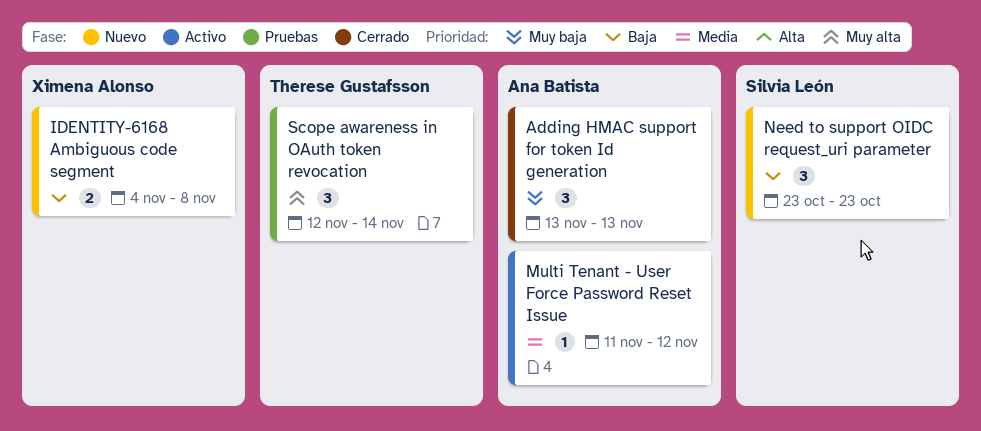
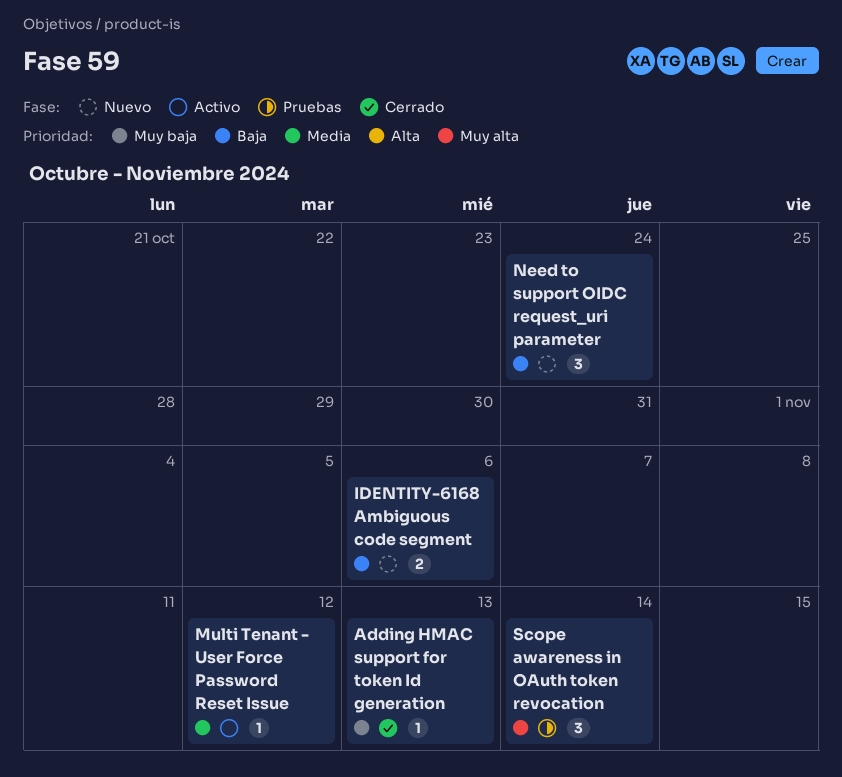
Adding HMAC support for token Id generation, estimate: 3 -> 1
IDENTITY-6168 Ambiguous code segment, due: Nov 8 -> Nov 6
Need to support OIDC request_uri parameter, due: Oct 23 -> Oct 24

